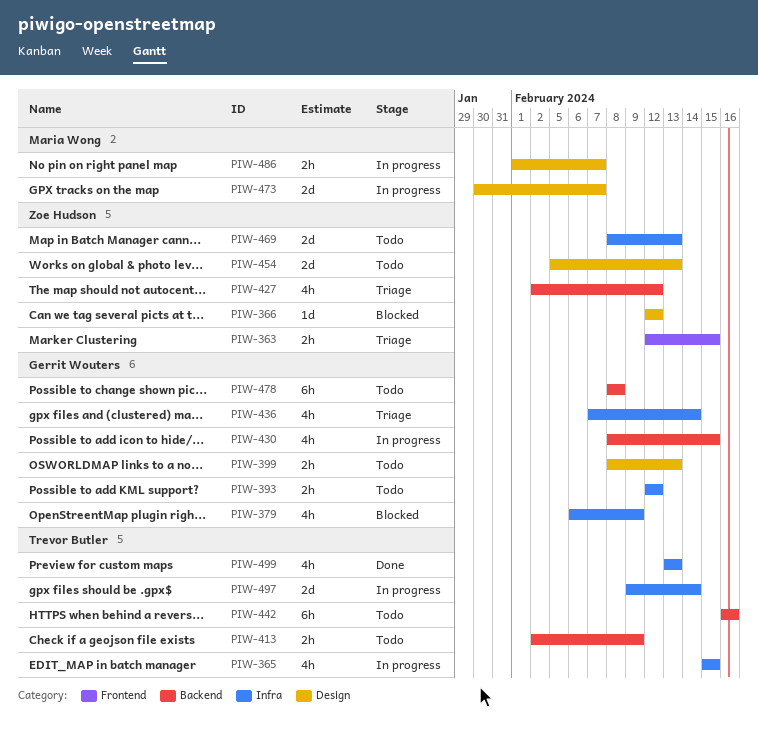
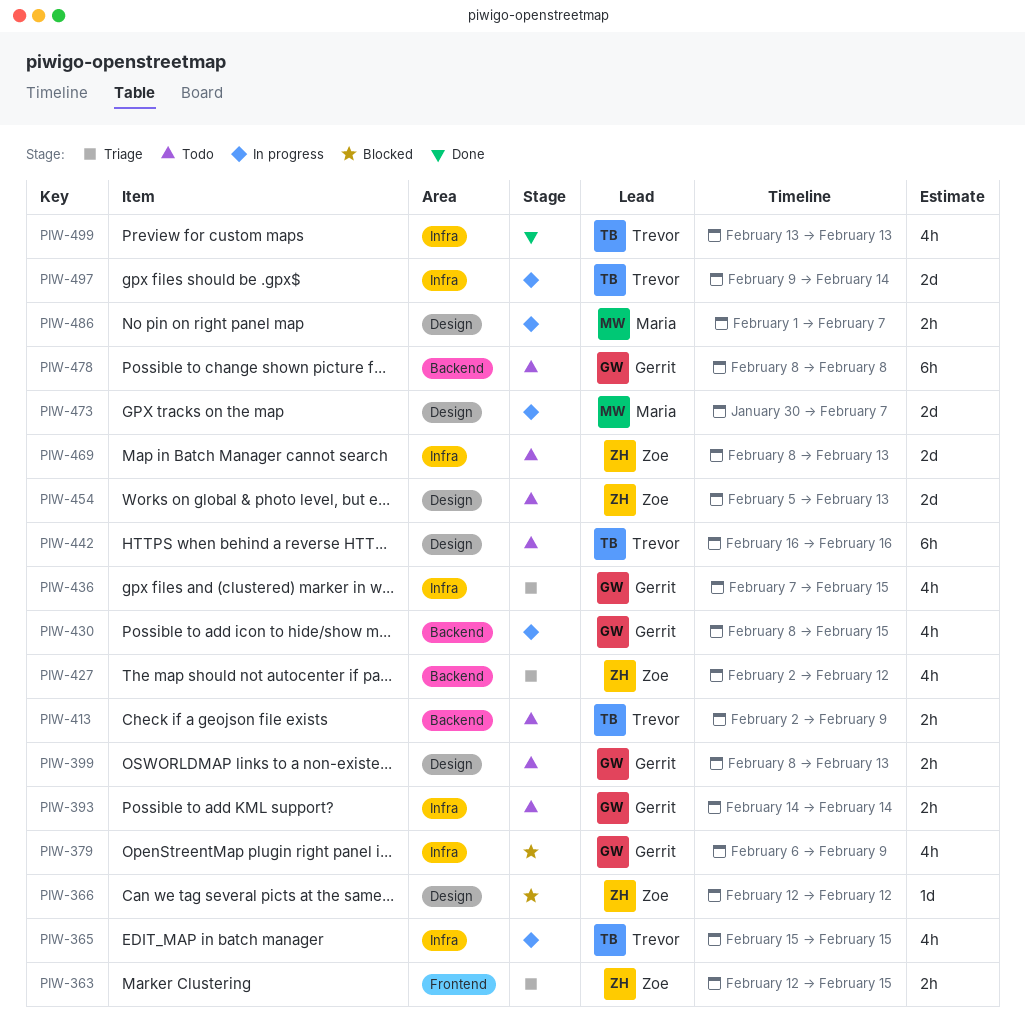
PIW-393, start: Feb 12 -> Feb 14
PIW-393, due: Feb 12 -> Feb 14
PIW-436, due: Feb 14 -> Feb 15
PIW-442, label: Backend -> Design

